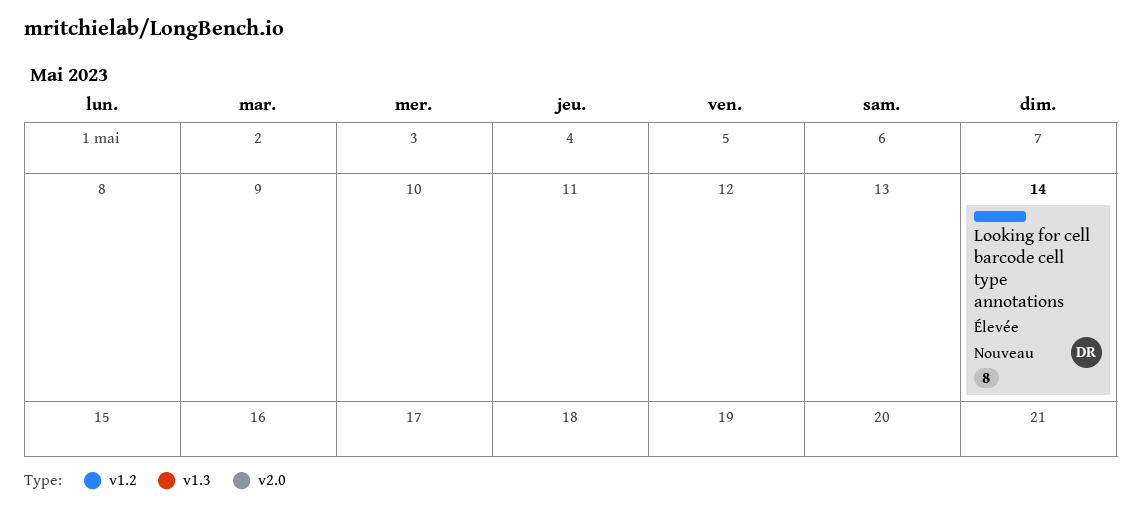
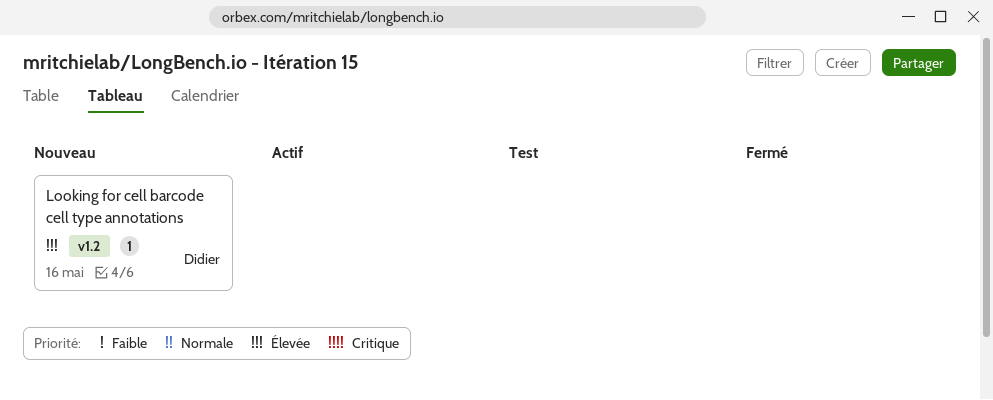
Looking for cell barcode cell type annotations, estimate: 8 -> 1
Looking for cell barcode cell type annotations, due: May 14 -> May 16

